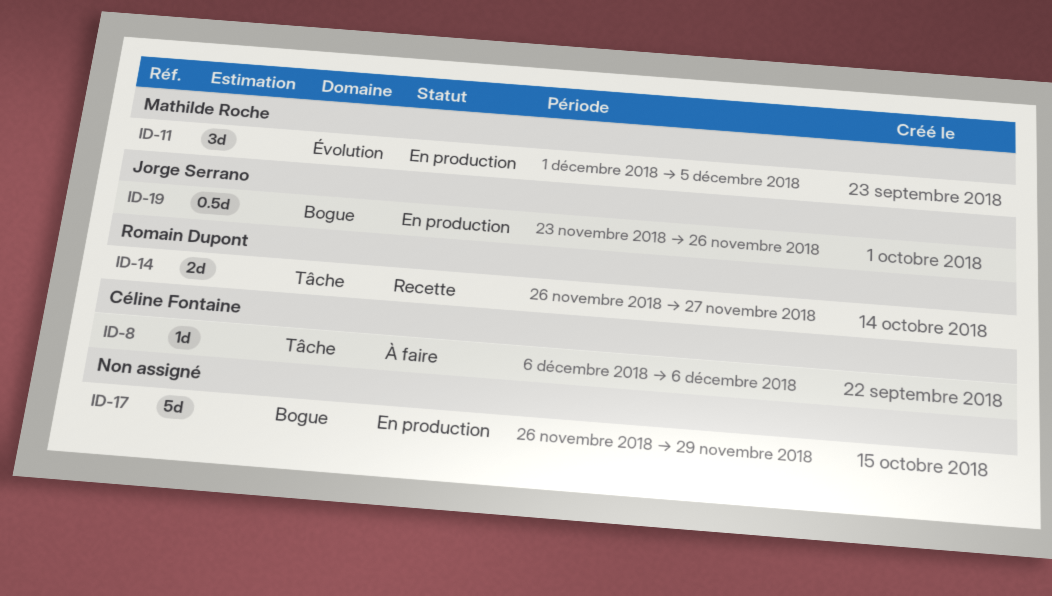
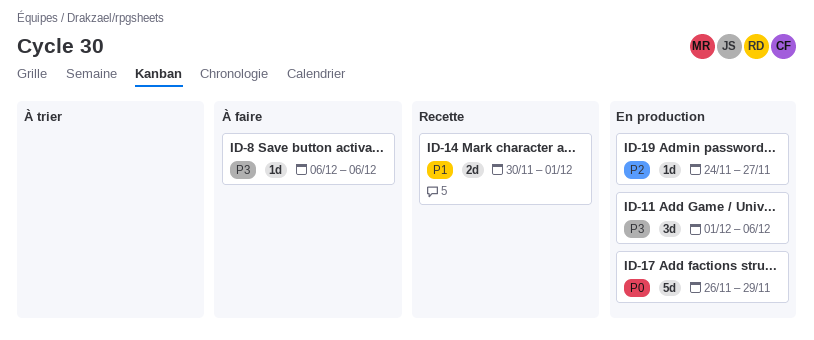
ID-11, due: Dec 5 -> Dec 6
ID-14, start: Nov 26 -> Nov 30
ID-14, due: Nov 27 -> Dec 1
ID-19, estimate: 0.5d -> 1d
ID-19, start: Nov 23 -> Nov 24
ID-19, due: Nov 26 -> Nov 27

